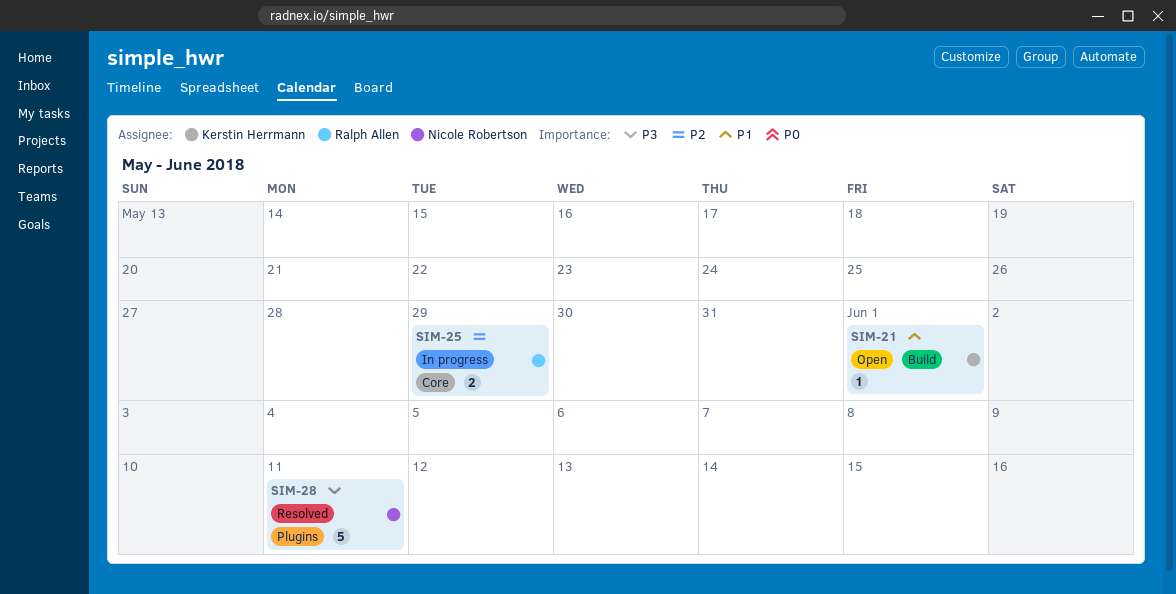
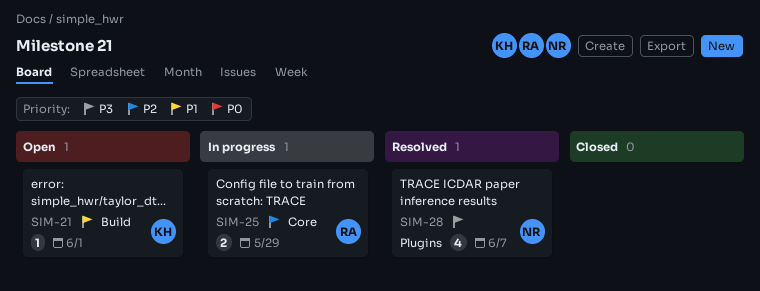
SIM-28, estimate: 5 -> 4
SIM-28, due: Jun 11 -> Jun 7

